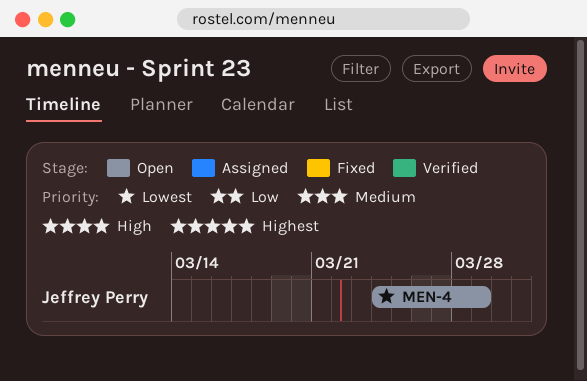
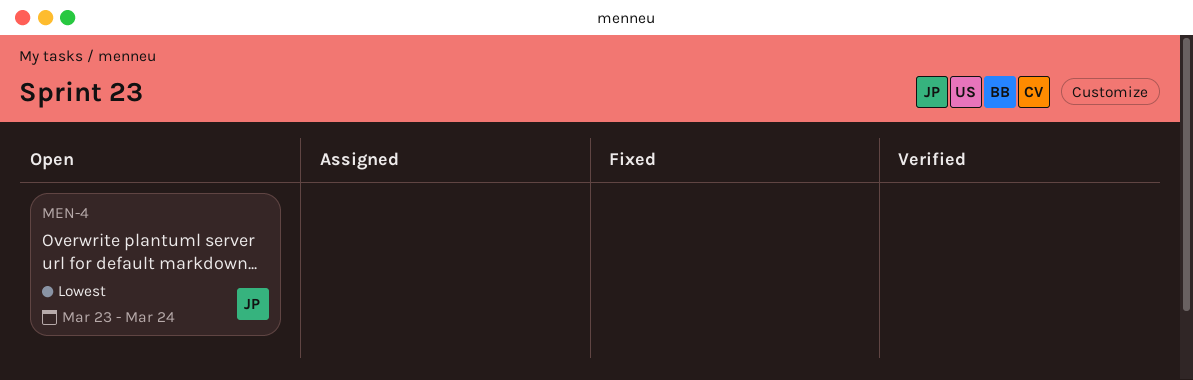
MEN-4, start: Mar 24 -> Mar 23
MEN-4, due: Mar 29 -> Mar 24

